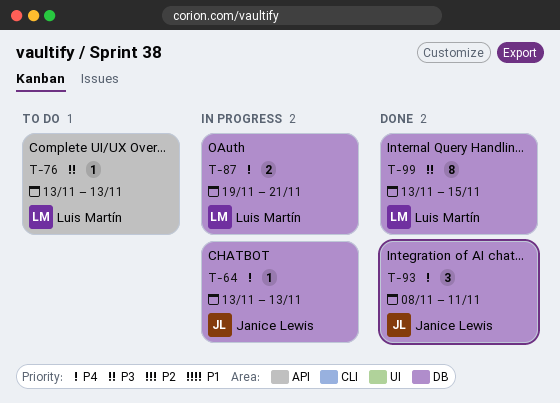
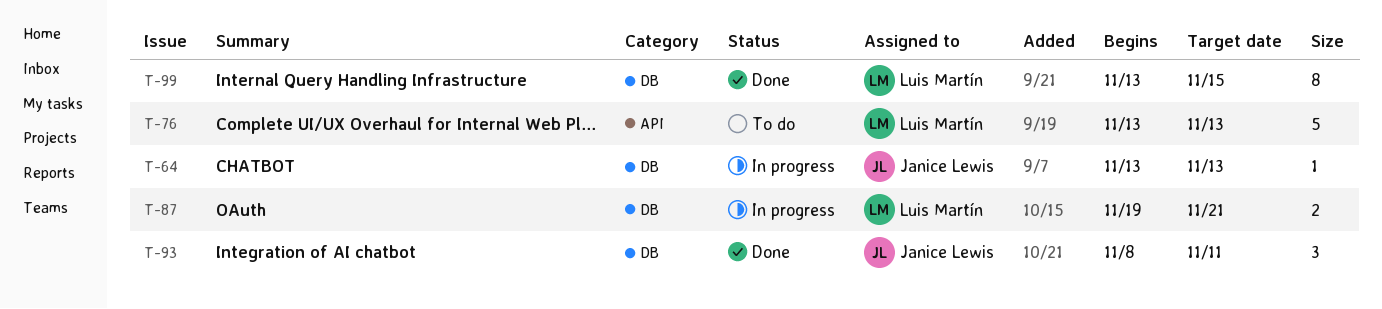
T-76, estimate: 1 -> 5

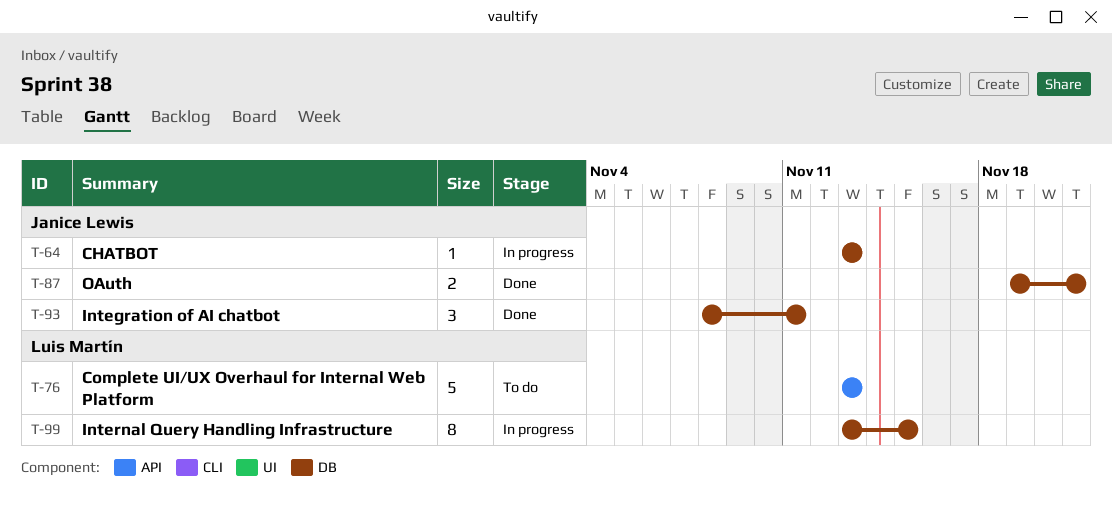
T-87, status: In progress -> Done
T-87, owner: Luis Martín -> Janice Lewis
T-99, status: Done -> In progress

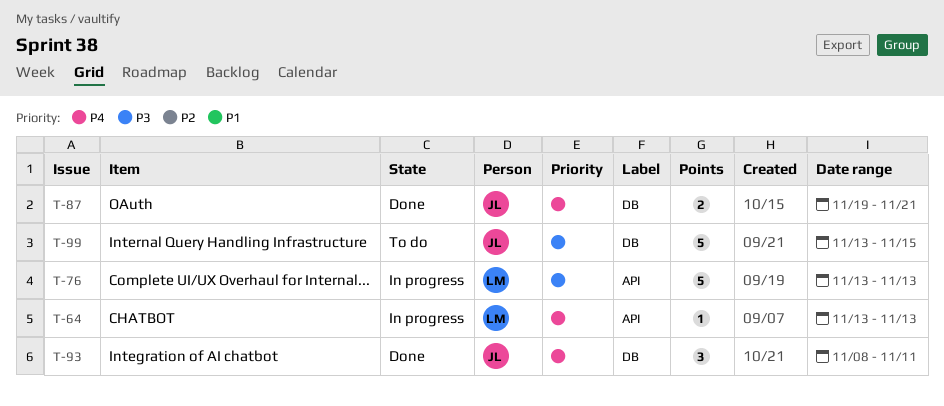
T-64, owner: Janice Lewis -> Luis Martín
T-64, label: DB -> API
T-76, status: To do -> In progress
T-99, status: In progress -> To do
T-99, owner: Luis Martín -> Janice Lewis
T-99, estimate: 8 -> 5

